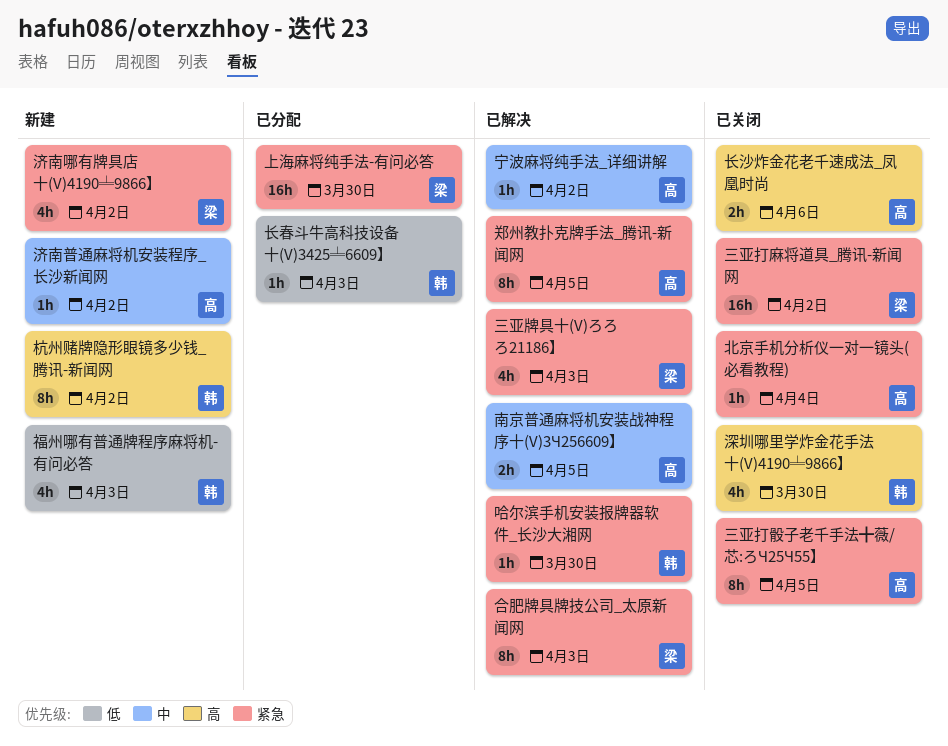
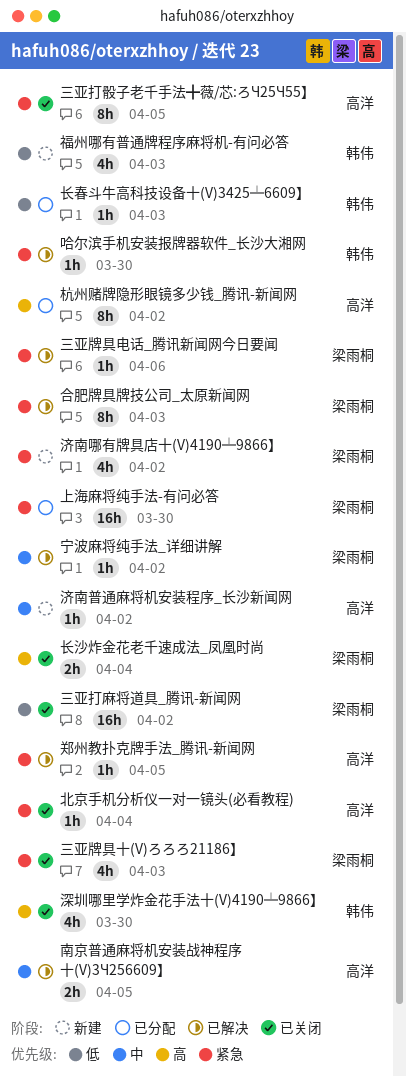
三亚打麻将道具_腾讯-新闻网, priority: 紧急 -> 低
三亚牌具十(V)ろろろ21186】, status: 已解决 -> 已关闭
三亚牌具电话_腾讯新闻网今日要闻: none -> present
宁波麻将纯手法_详细讲解, owner: 高洋 -> 梁雨桐
杭州赌牌隐形眼镜多少钱_腾讯-新闻网, status: 新建 -> 已分配
杭州赌牌隐形眼镜多少钱_腾讯-新闻网, owner: 韩伟 -> 高洋
郑州教扑克牌手法_腾讯-新闻网, estimate: 8h -> 1h
长沙炸金花老千速成法_凤凰时尚, owner: 高洋 -> 梁雨桐
长沙炸金花老千速成法_凤凰时尚, due: Apr 6 -> Apr 4

